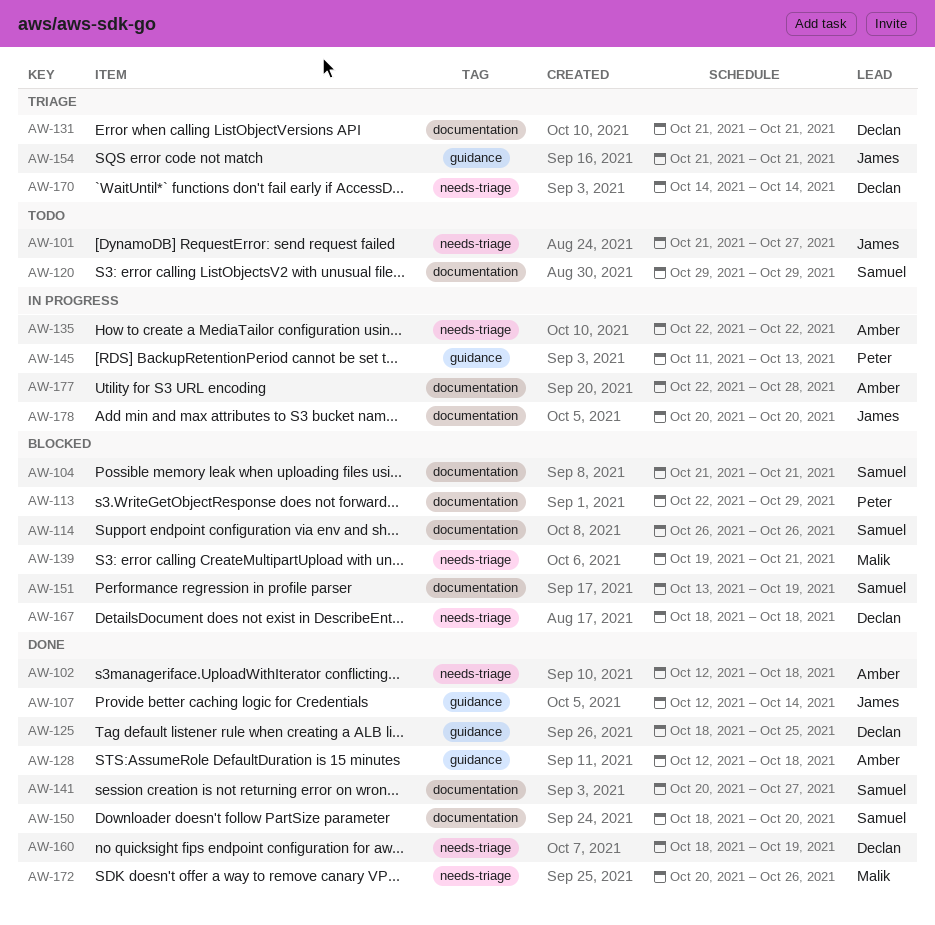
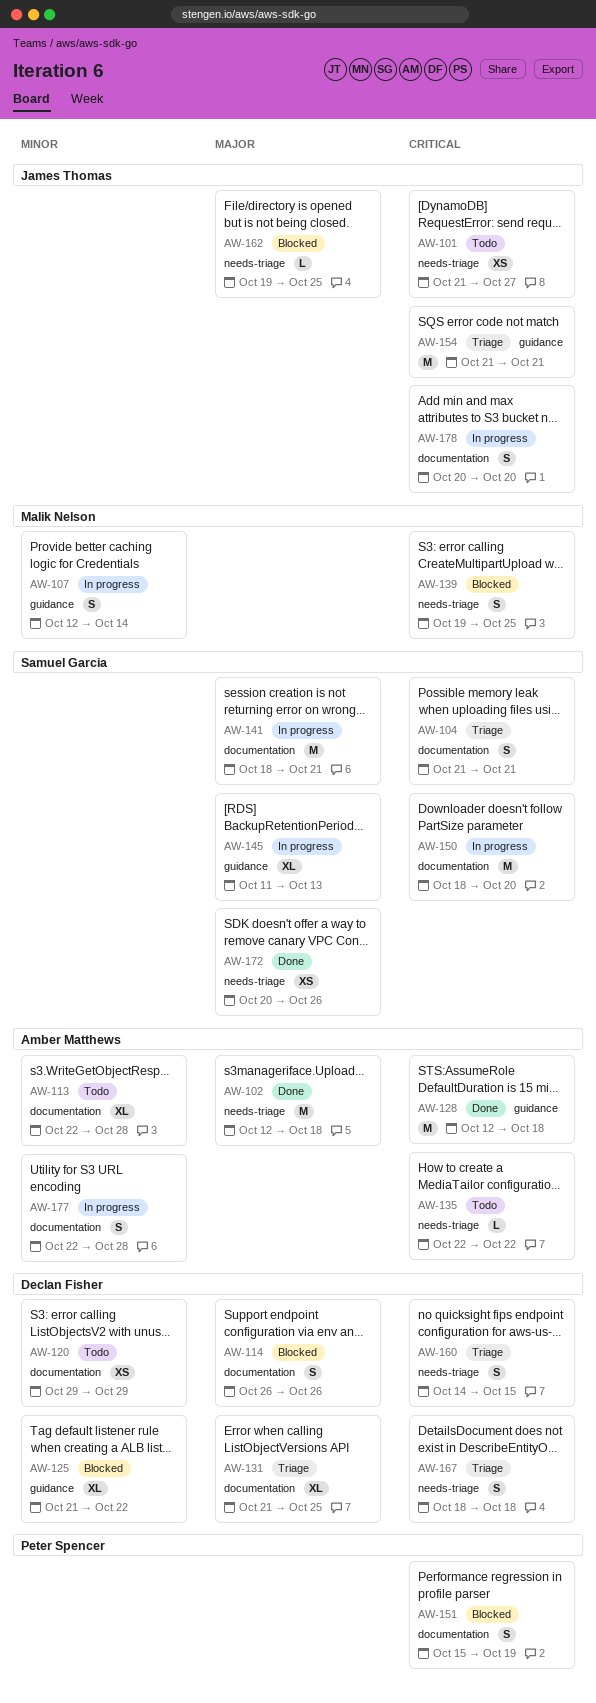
AW-104, status: Blocked -> Triage
AW-107, status: Done -> In progress
AW-107, owner: James Thomas -> Malik Nelson
AW-113, status: Blocked -> Todo
AW-113, owner: Peter Spencer -> Amber Matthews
AW-113, due: Oct 29 -> Oct 28
AW-114, owner: Samuel Garcia -> Declan Fisher
AW-120, owner: Samuel Garcia -> Declan Fisher
AW-125, status: Done -> Blocked
AW-125, start: Oct 18 -> Oct 21
AW-125, due: Oct 25 -> Oct 22
AW-131, due: Oct 21 -> Oct 25
AW-135, status: In progress -> Todo
AW-139, due: Oct 21 -> Oct 25
AW-141, status: Done -> In progress
AW-141, start: Oct 20 -> Oct 18
AW-141, due: Oct 27 -> Oct 21
AW-145, owner: Peter Spencer -> Samuel Garcia
AW-150, status: Done -> In progress
AW-151, owner: Samuel Garcia -> Peter Spencer
AW-151, start: Oct 13 -> Oct 15
AW-160, status: Done -> Triage
AW-160, start: Oct 18 -> Oct 14
AW-160, due: Oct 19 -> Oct 15
AW-162: none -> present
AW-167, status: Blocked -> Triage
AW-170: present -> none
AW-172, owner: Malik Nelson -> Samuel Garcia

